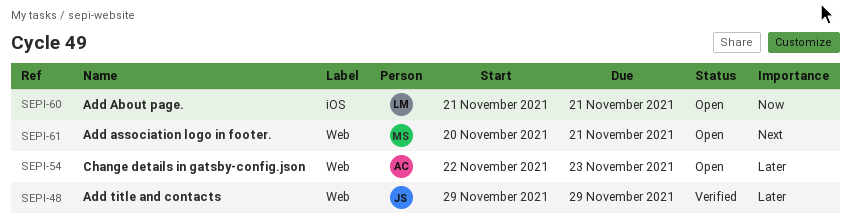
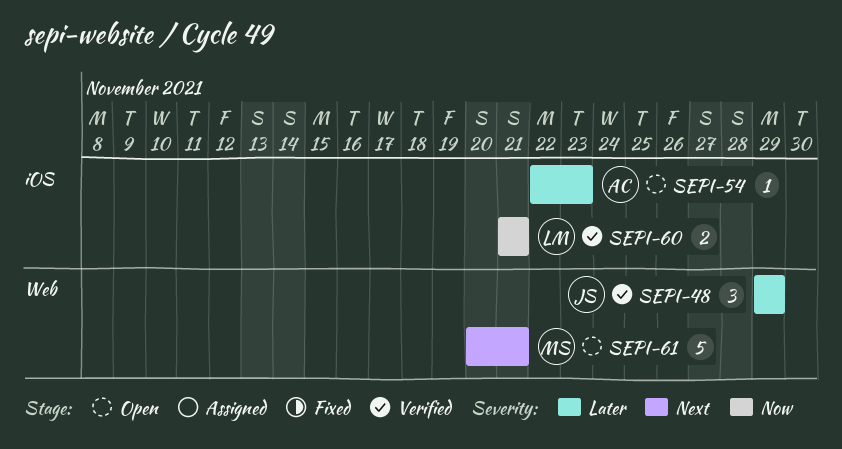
SEPI-54, label: Web -> iOS
SEPI-60, status: Open -> Verified

